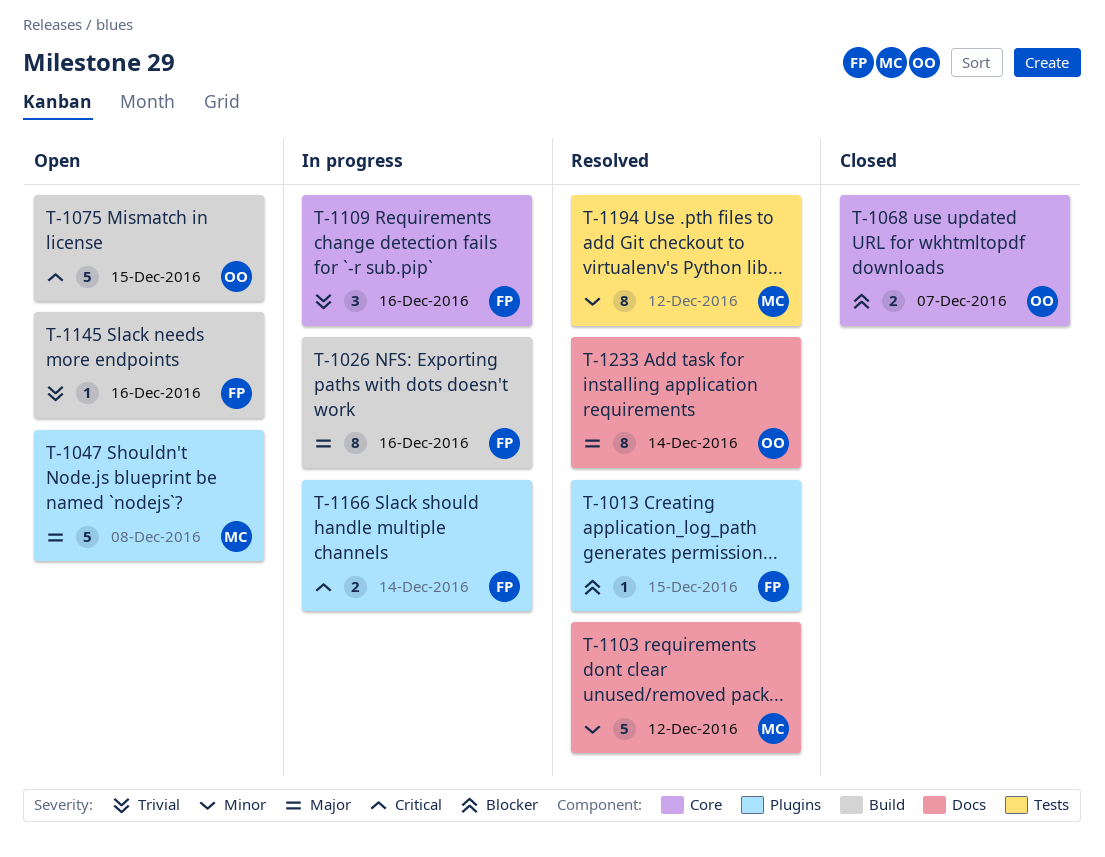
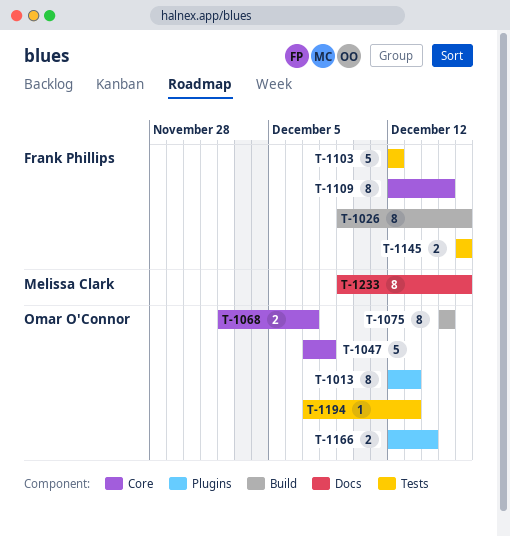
T-1013, owner: Frank Phillips -> Omar O'Connor
T-1013, estimate: 1 -> 8
T-1013, due: Dec 15 -> Dec 13
T-1047, owner: Melissa Clark -> Omar O'Connor
T-1047, label: Plugins -> Core
T-1075, estimate: 5 -> 8
T-1103, owner: Melissa Clark -> Frank Phillips
T-1103, label: Docs -> Tests
T-1109, estimate: 3 -> 8
T-1109, due: Dec 16 -> Dec 15
T-1145, label: Build -> Tests
T-1145, estimate: 1 -> 2
T-1166, owner: Frank Phillips -> Omar O'Connor
T-1194, owner: Melissa Clark -> Omar O'Connor
T-1194, estimate: 8 -> 1
T-1194, due: Dec 12 -> Dec 13
T-1233, owner: Omar O'Connor -> Melissa Clark
T-1233, due: Dec 14 -> Dec 16

